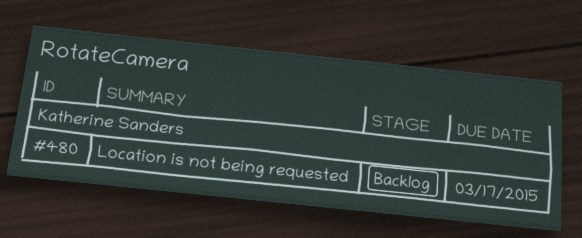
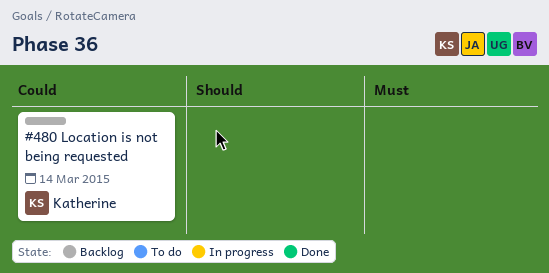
#480, due: Mar 17 -> Mar 14

